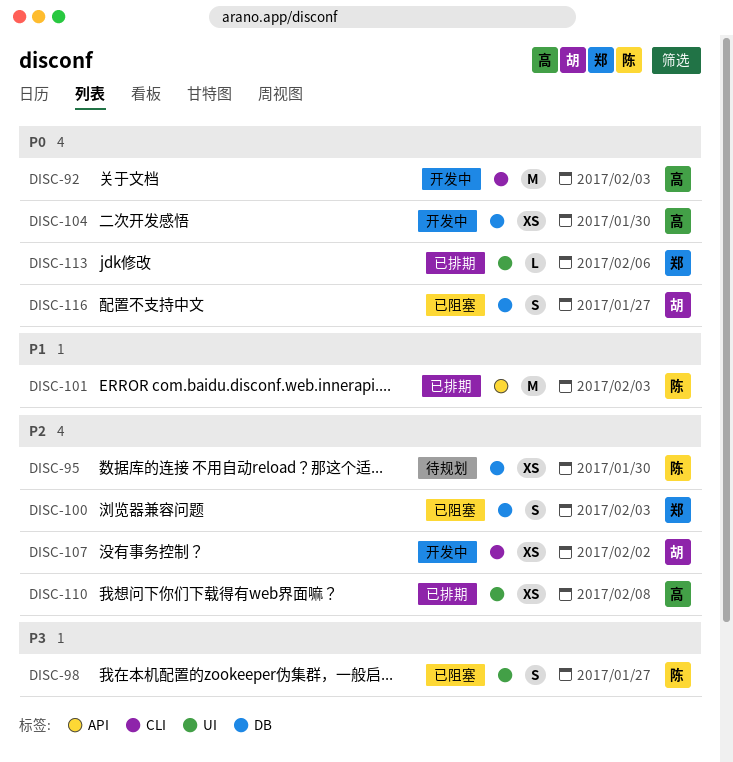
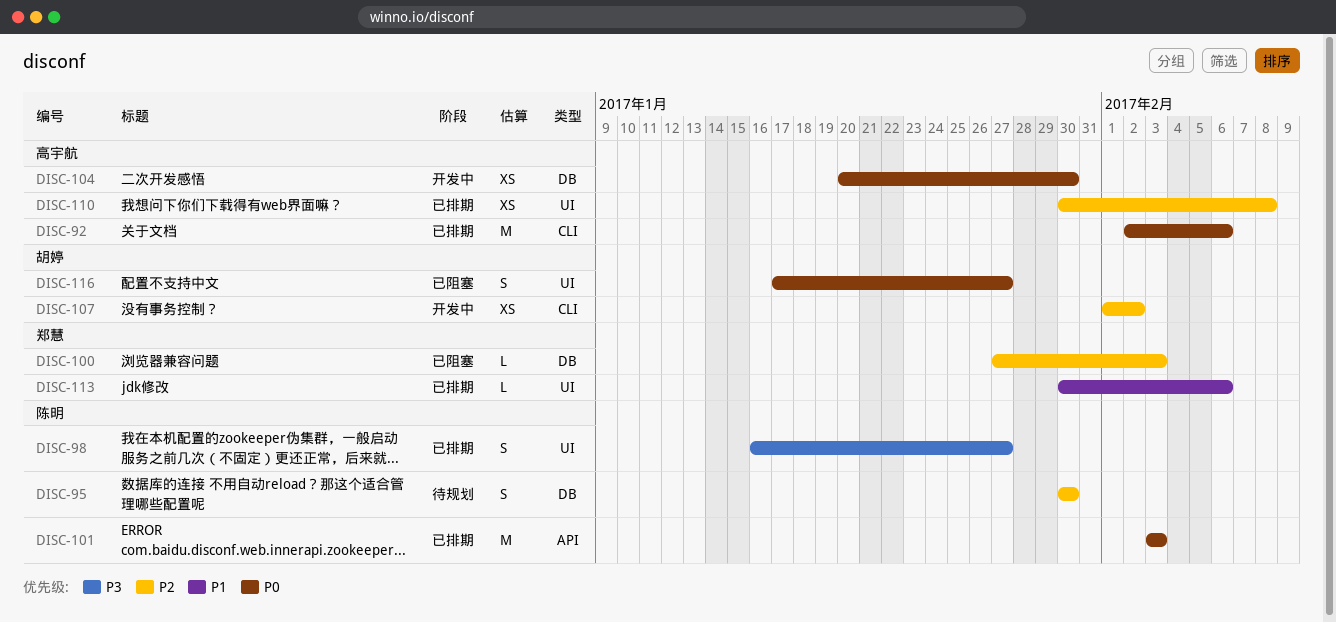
DISC-92, status: 开发中 -> 已排期
DISC-92, due: Feb 3 -> Feb 6
DISC-95, estimate: XS -> S
DISC-98, status: 已阻塞 -> 已排期
DISC-100, estimate: S -> L
DISC-101, priority: P1 -> P0
DISC-113, priority: P0 -> P1
DISC-116, label: DB -> UI

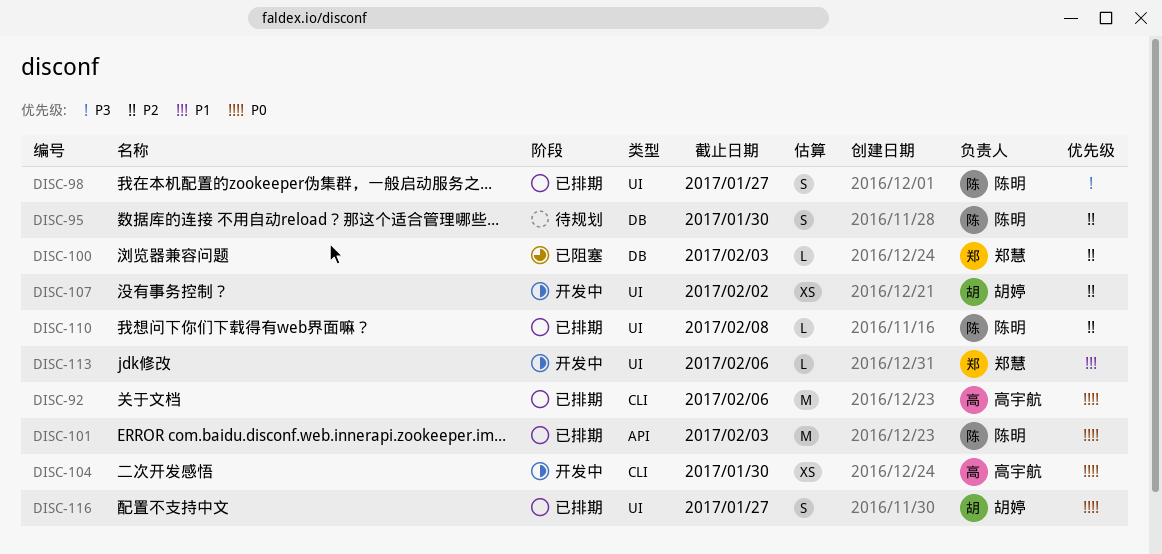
DISC-104, label: DB -> CLI
DISC-107, label: CLI -> UI
DISC-110, owner: 高宇航 -> 陈明
DISC-110, estimate: XS -> L
DISC-113, status: 已排期 -> 开发中
DISC-116, status: 已阻塞 -> 已排期

